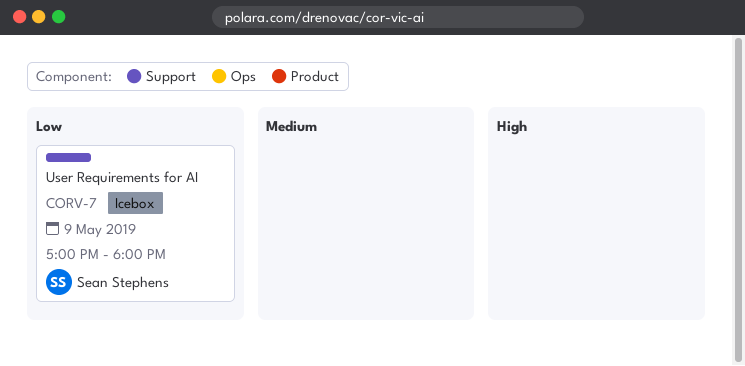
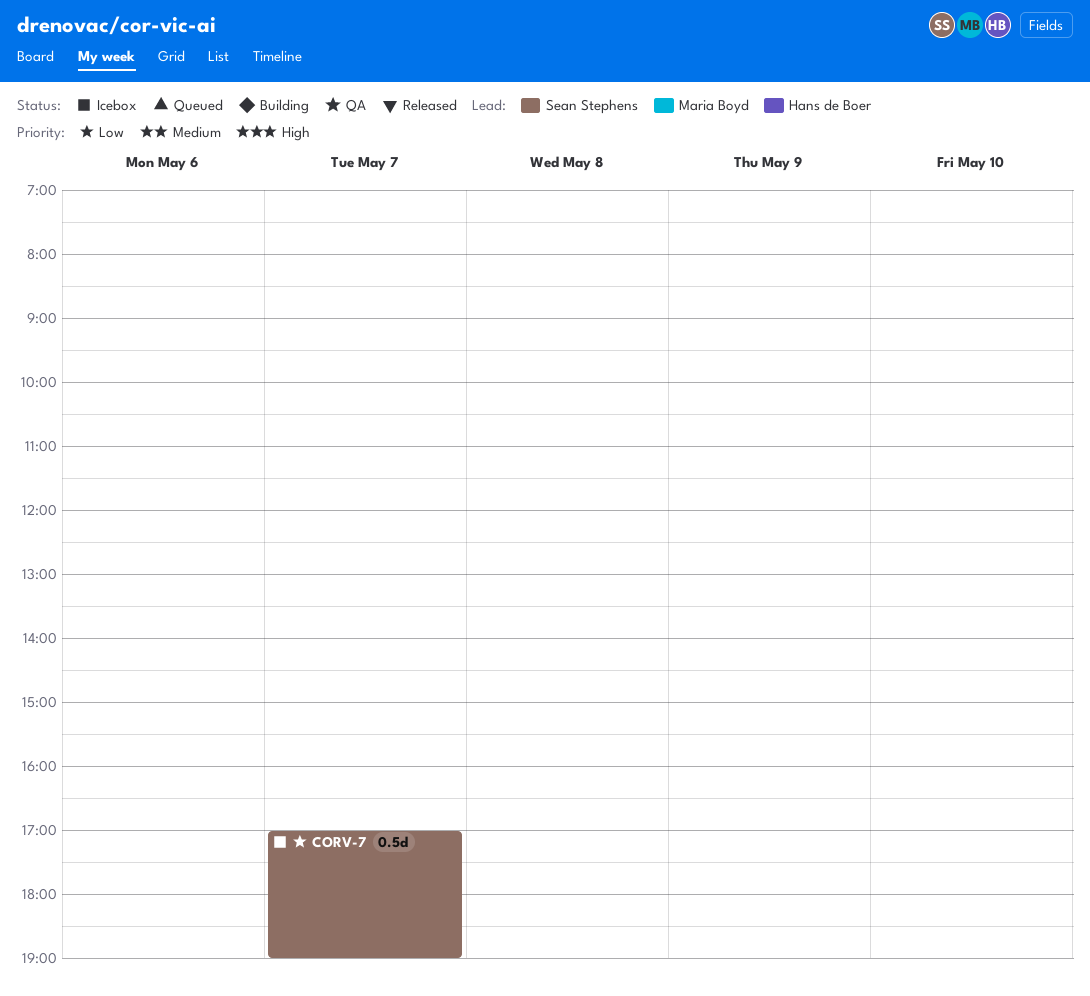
CORV-7, day: May 9 -> May 7
CORV-7, ends: 18:00 -> 19:00

